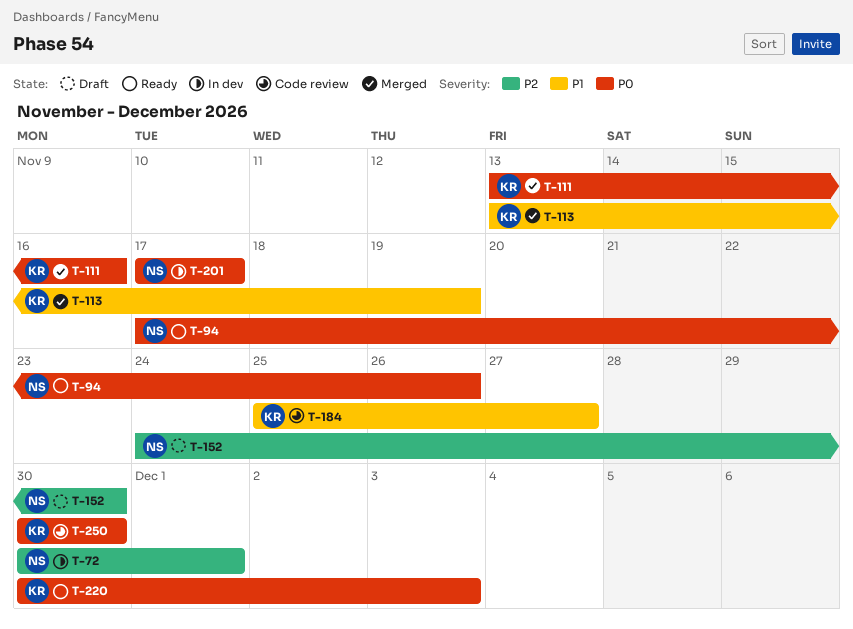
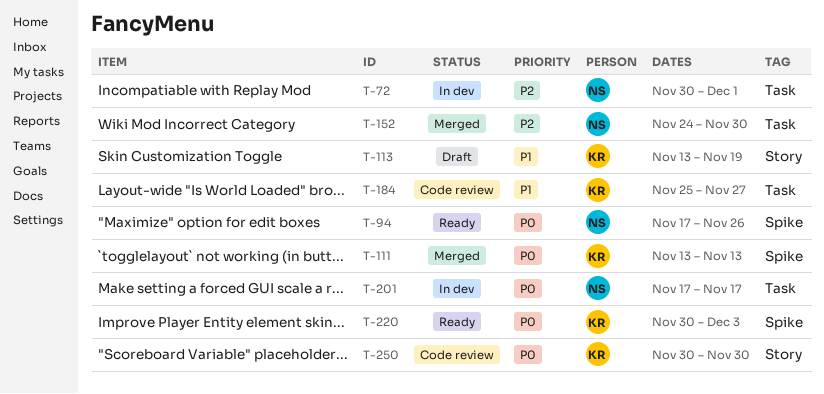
T-111, due: Nov 16 -> Nov 13
T-113, status: Merged -> Draft
T-152, status: Draft -> Merged

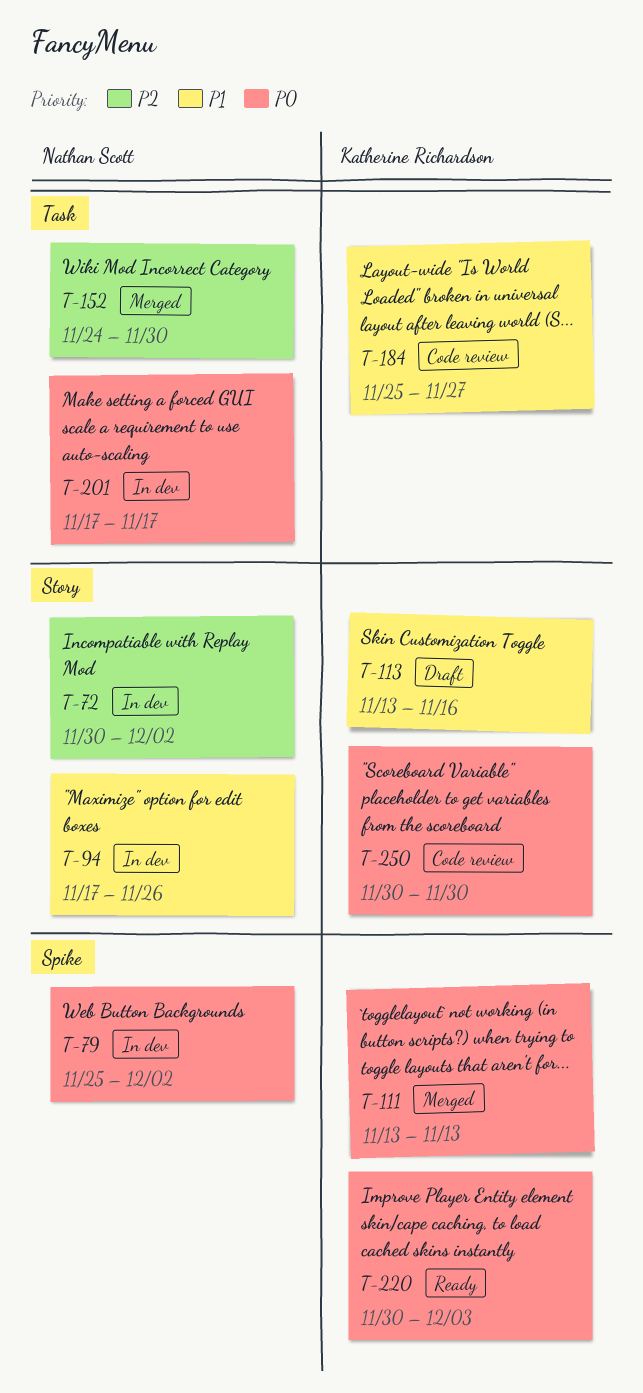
T-72, label: Task -> Story
T-72, due: Dec 1 -> Dec 2
T-79: none -> present
T-94, status: Ready -> In dev
T-94, priority: P0 -> P1
T-94, label: Spike -> Story
T-113, due: Nov 19 -> Nov 16

